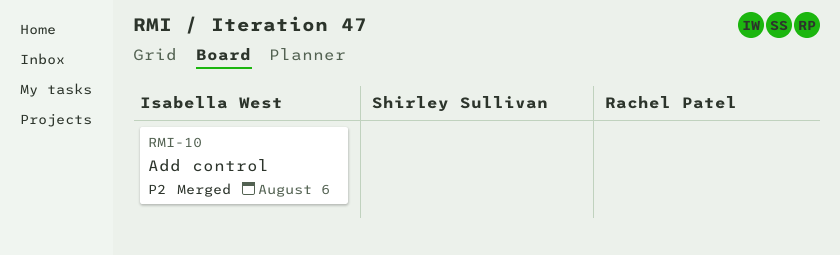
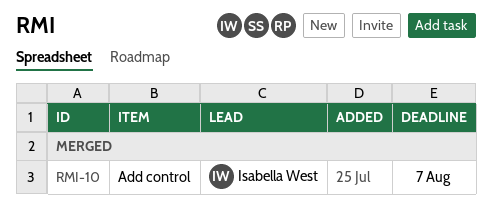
RMI-10, due: Aug 6 -> Aug 7

